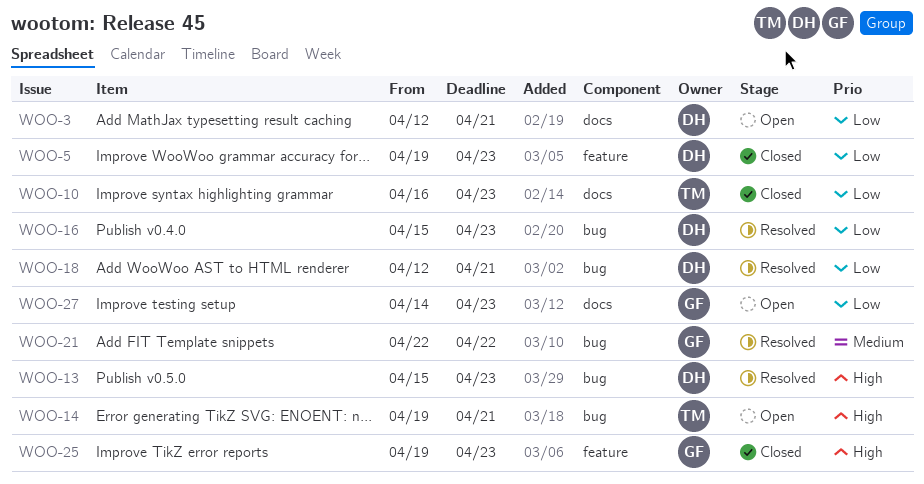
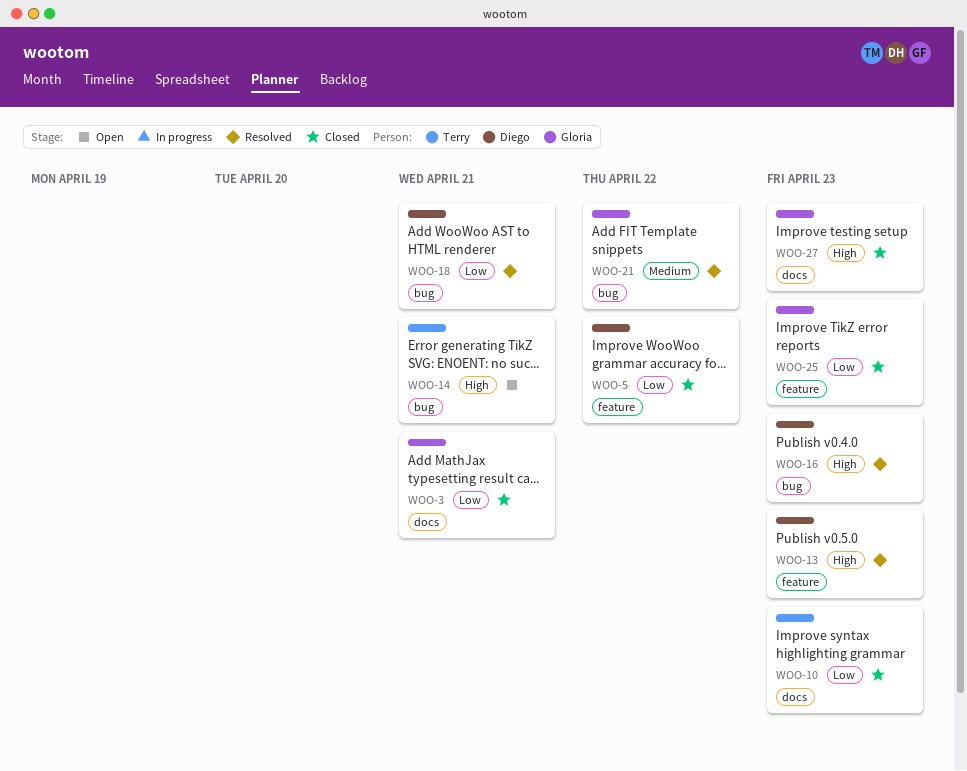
WOO-3, status: Open -> Closed
WOO-3, owner: Diego -> Gloria
WOO-5, due: Apr 23 -> Apr 22
WOO-13, label: bug -> feature
WOO-16, priority: Low -> High
WOO-25, priority: High -> Low
WOO-27, status: Open -> Closed
WOO-27, priority: Low -> High

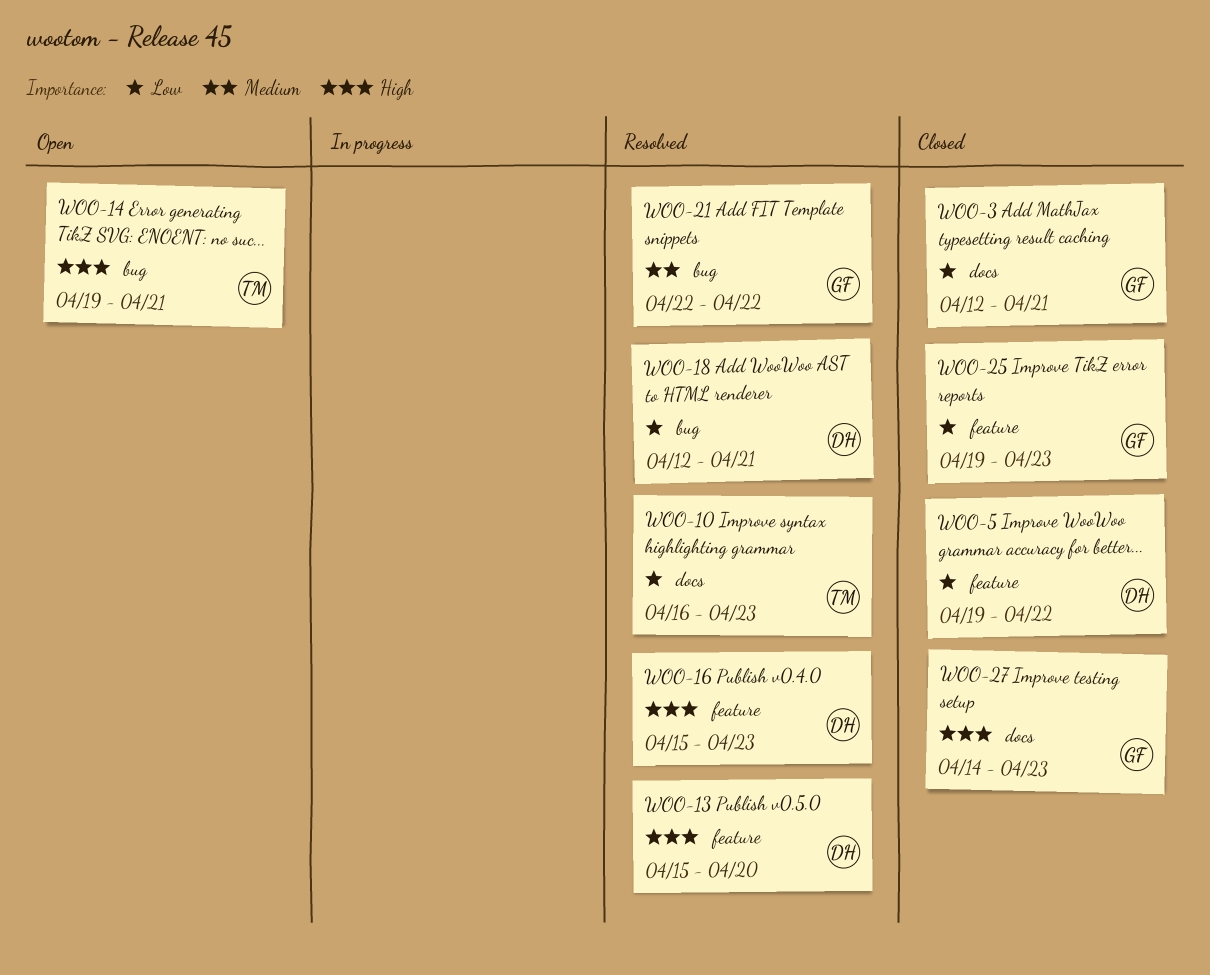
WOO-10, status: Closed -> Resolved
WOO-13, due: Apr 23 -> Apr 20
WOO-16, label: bug -> feature

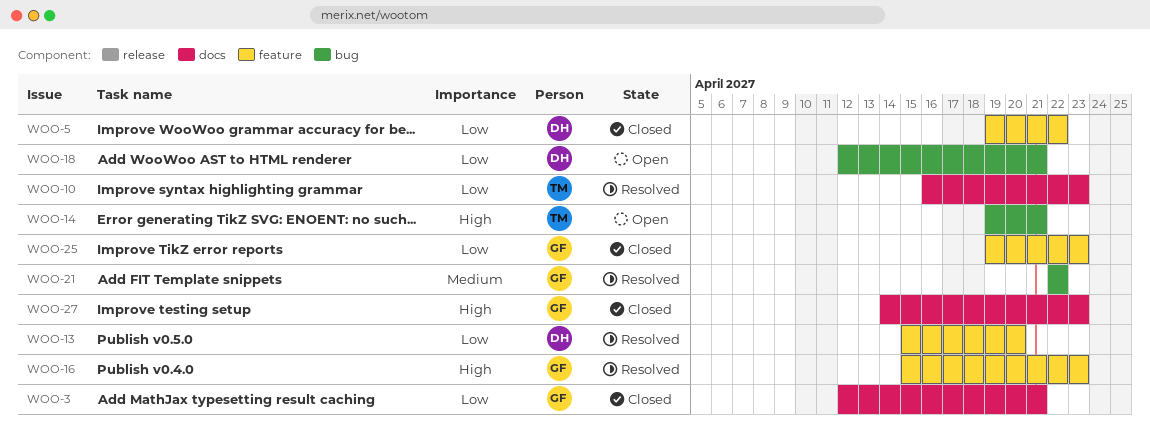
WOO-13, priority: High -> Low
WOO-16, owner: DH -> GF
WOO-18, status: Resolved -> Open

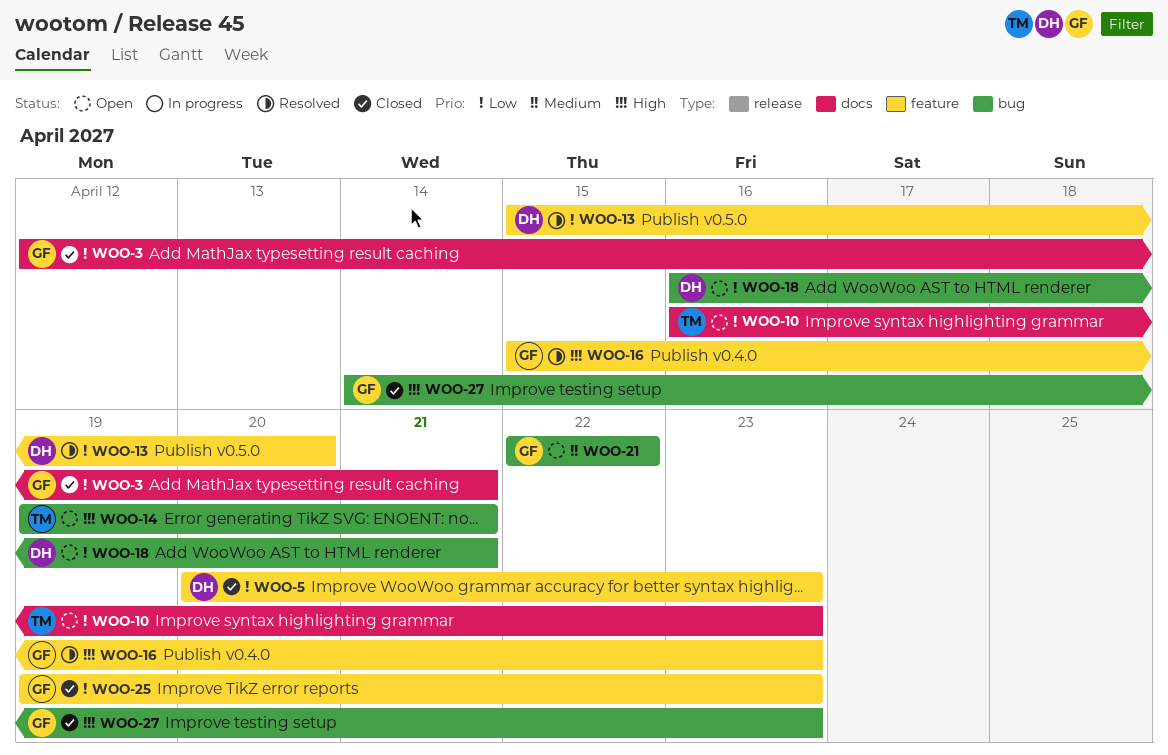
WOO-5, start: Apr 19 -> Apr 20
WOO-5, due: Apr 22 -> Apr 23
WOO-10, status: Resolved -> Open
WOO-18, start: Apr 12 -> Apr 16
WOO-21, status: Resolved -> Open
WOO-27, label: docs -> bug

